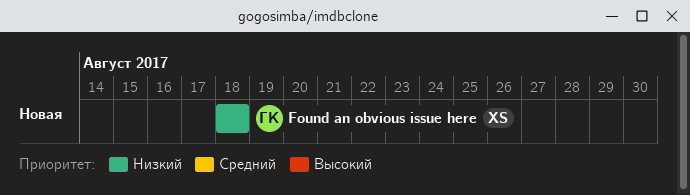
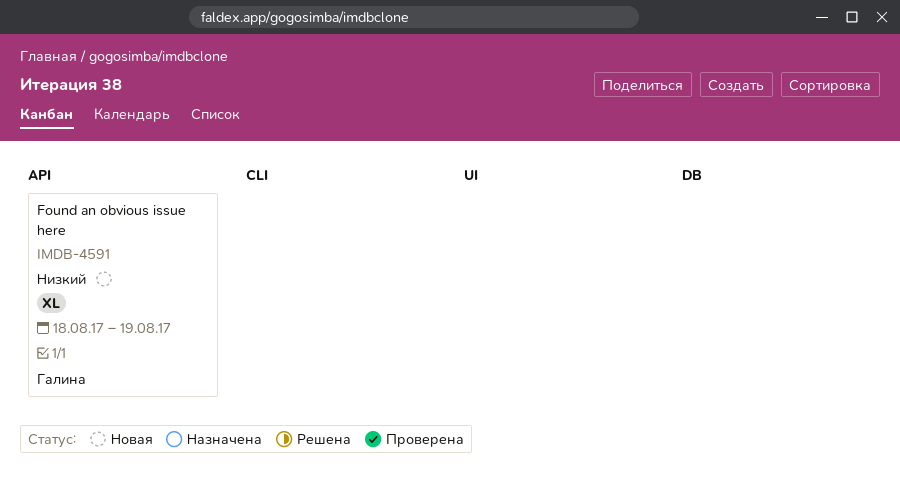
Found an obvious issue here, estimate: XS -> XL
Found an obvious issue here, due: Aug 18 -> Aug 19

